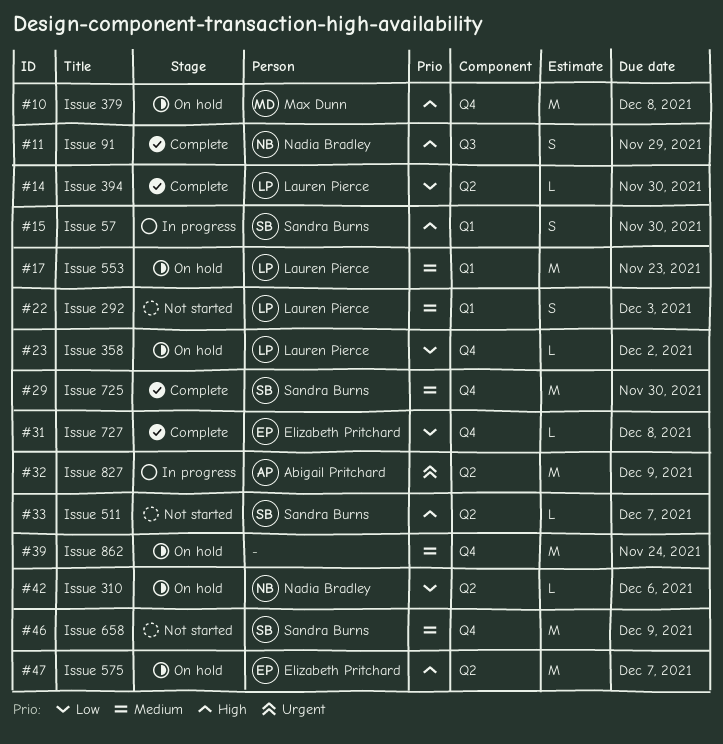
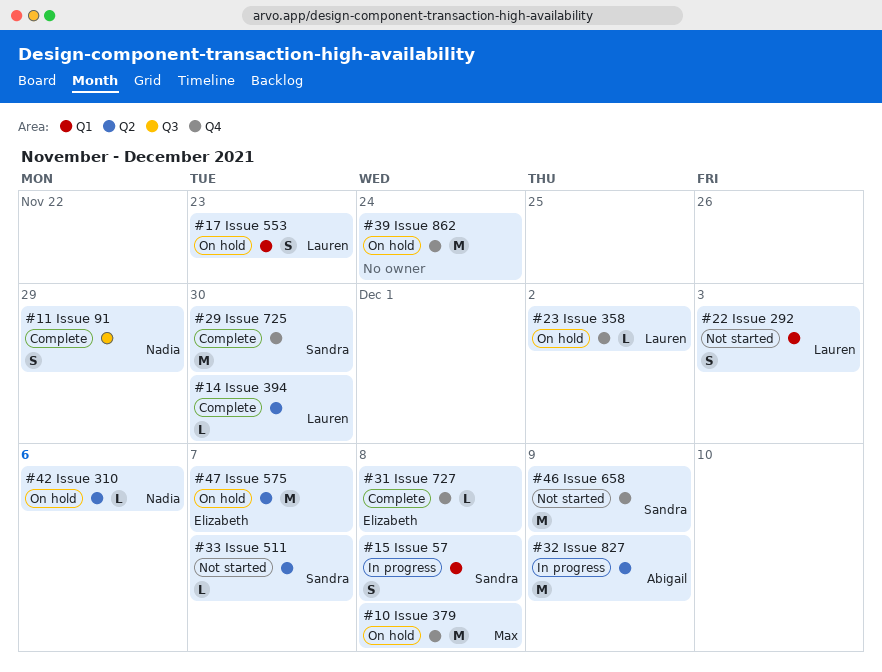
#15, due: Nov 30 -> Dec 8
#17, estimate: M -> S

